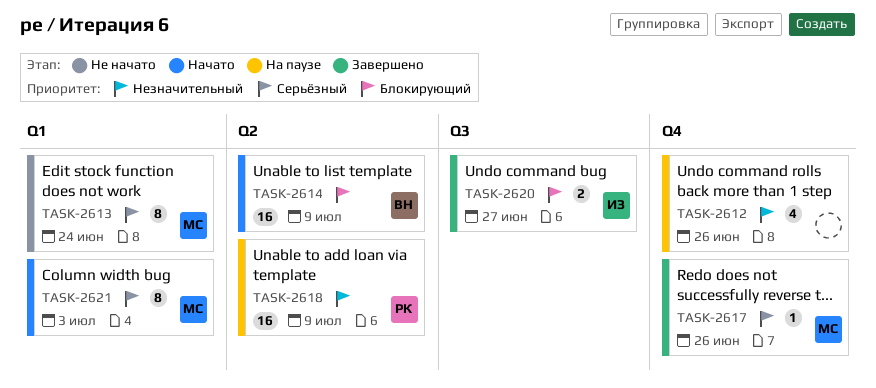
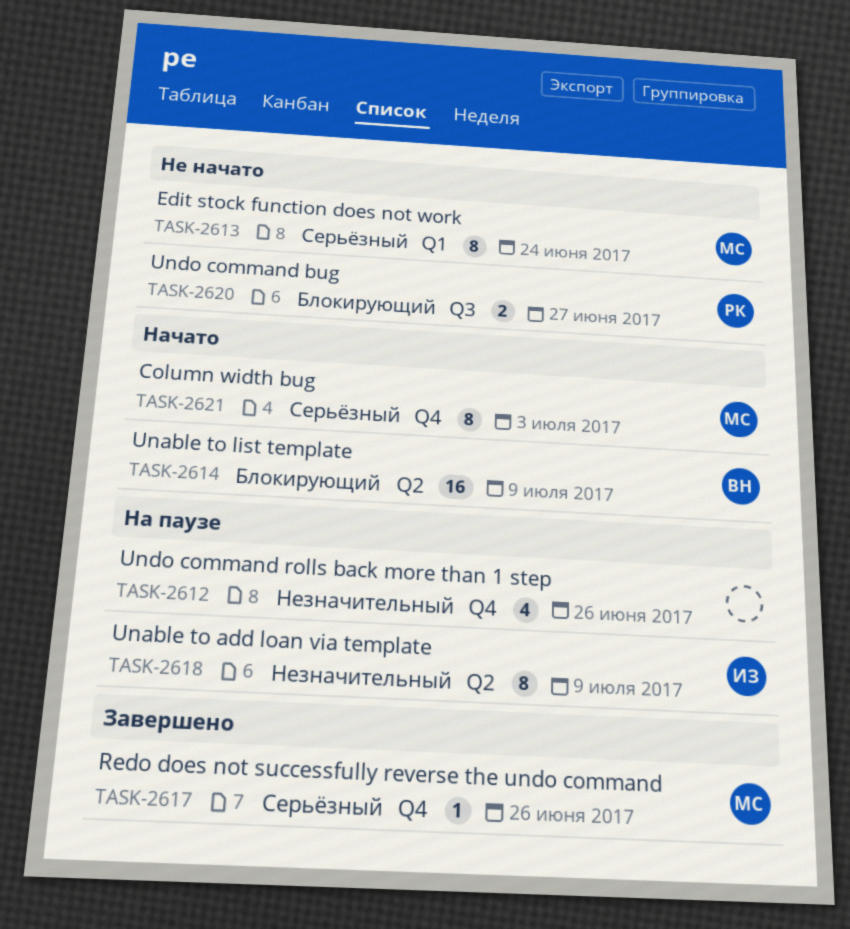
TASK-2618, owner: РК -> ИЗ
TASK-2618, estimate: 16 -> 8
TASK-2620, status: Завершено -> Не начато
TASK-2620, owner: ИЗ -> РК
TASK-2621, label: Q1 -> Q4

